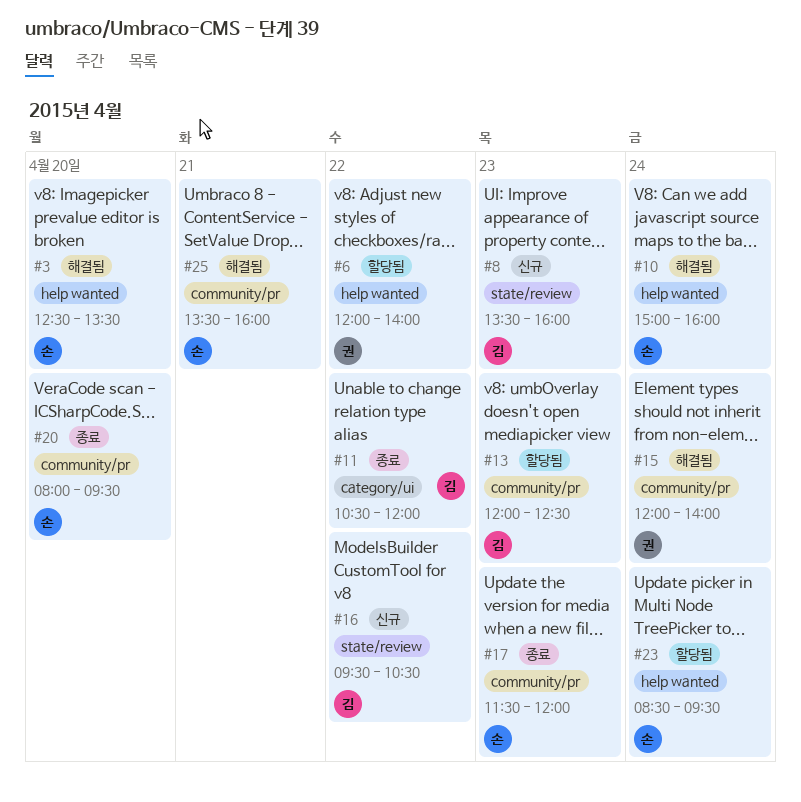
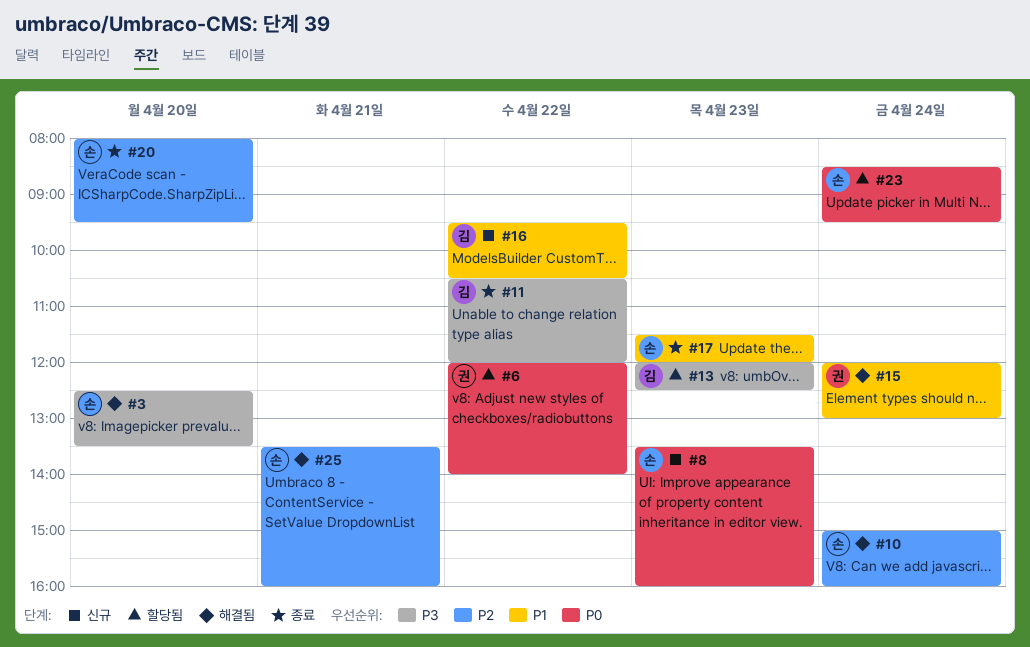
#8, owner: 김 -> 손
#15, ends: 14:00 -> 13:00

